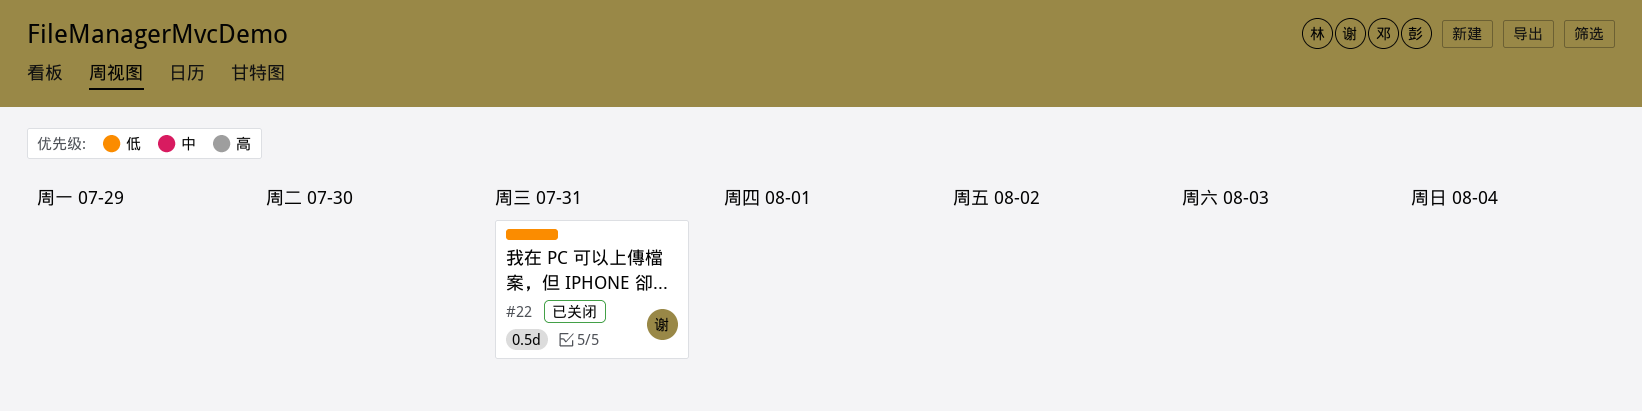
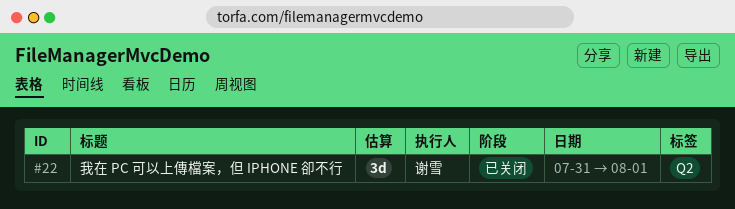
#22, estimate: 0.5d -> 3d
#22, due: Jul 31 -> Aug 1

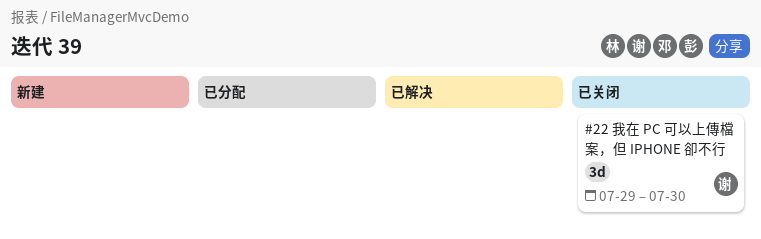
#22, start: Jul 31 -> Jul 29
#22, due: Aug 1 -> Jul 30

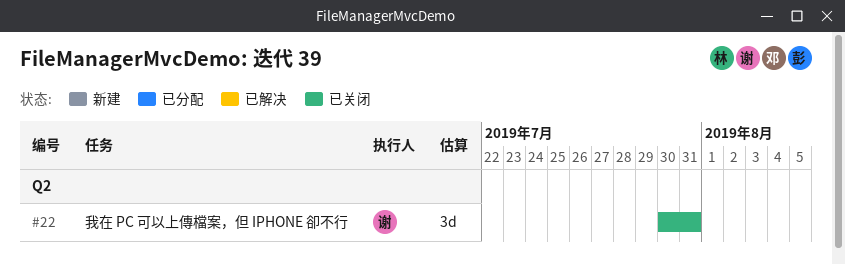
#22, start: Jul 29 -> Jul 30
#22, due: Jul 30 -> Jul 31

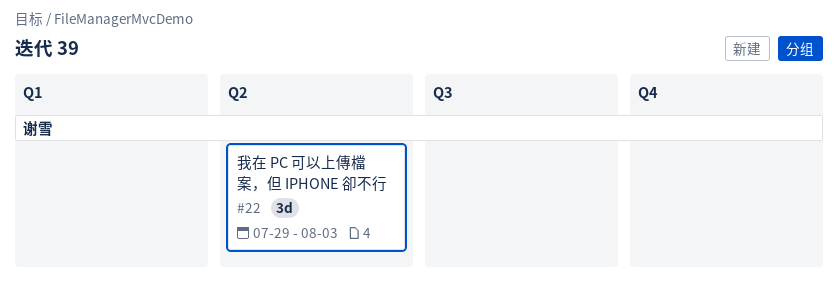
#22, start: Jul 30 -> Jul 29
#22, due: Jul 31 -> Aug 3

